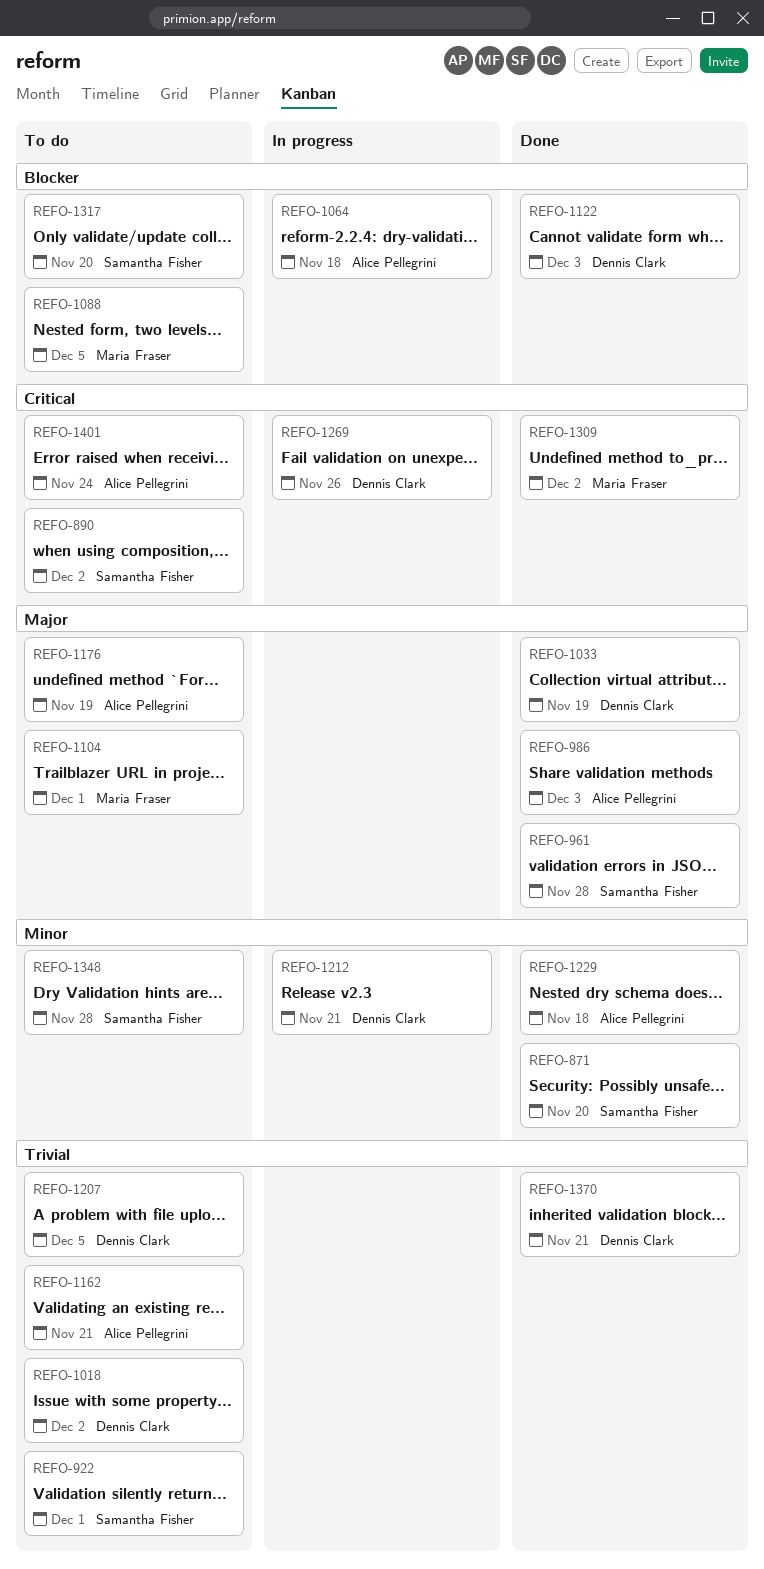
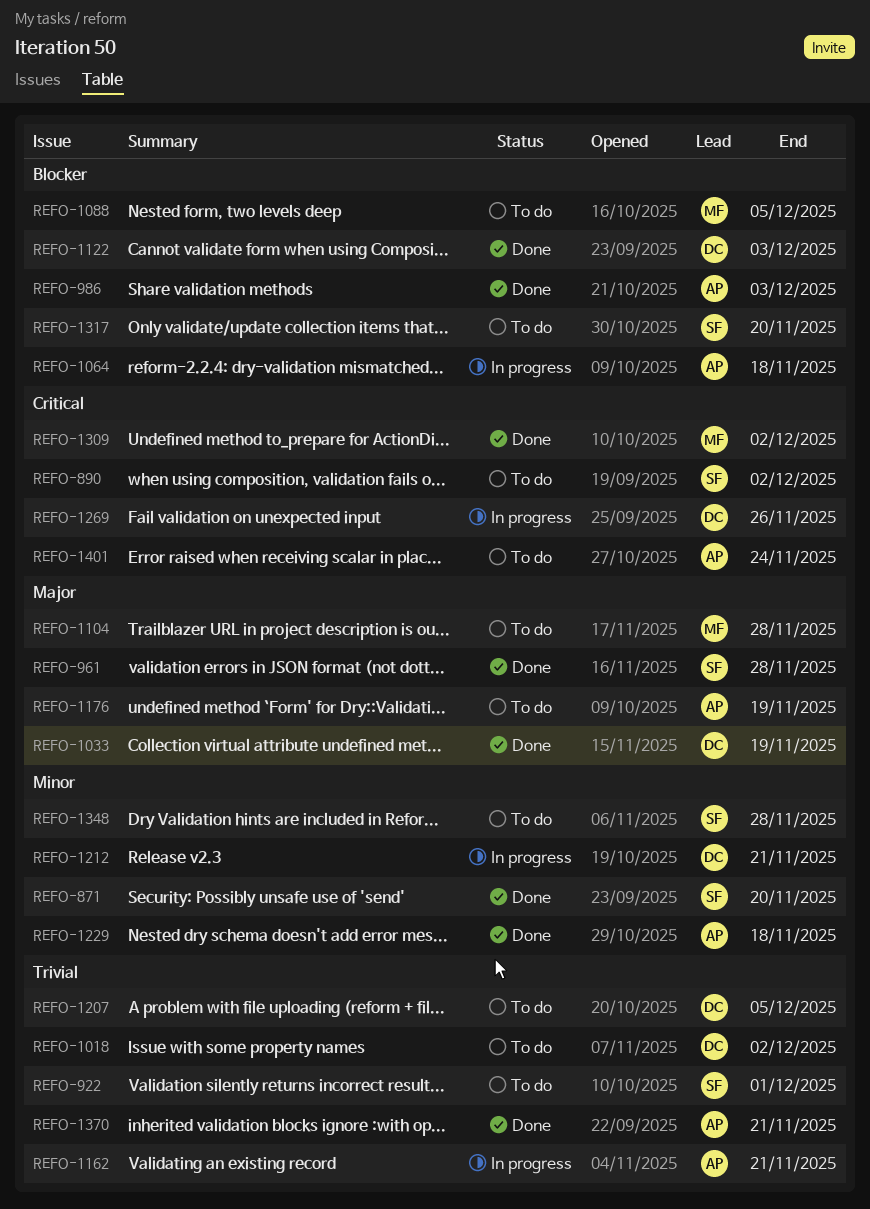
REFO-986, priority: Major -> Blocker
REFO-1104, due: Dec 1 -> Nov 28
REFO-1162, status: To do -> In progress
REFO-1370, owner: Dennis Clark -> Alice Pellegrini

